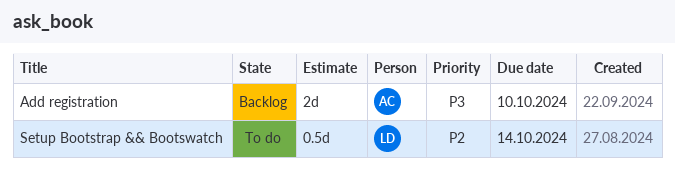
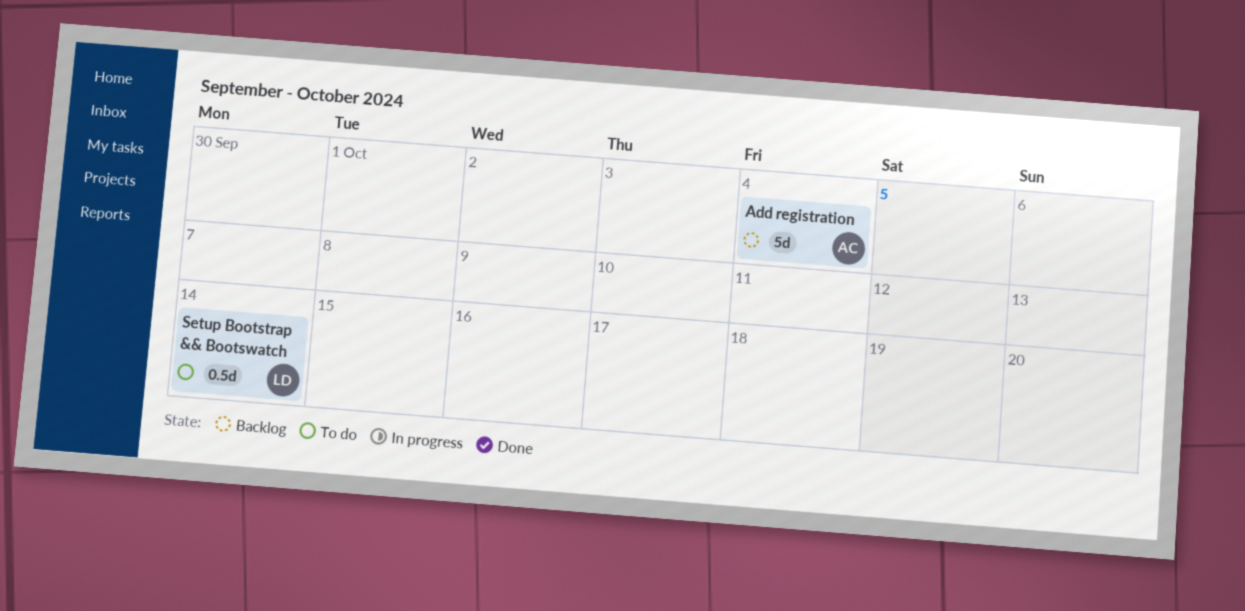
Add registration, estimate: 2d -> 5d
Add registration, due: Oct 10 -> Oct 4

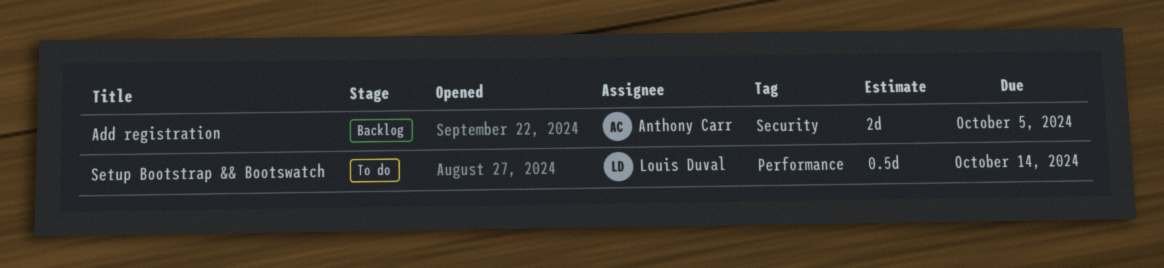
Add registration, estimate: 5d -> 2d
Add registration, due: Oct 4 -> Oct 5

